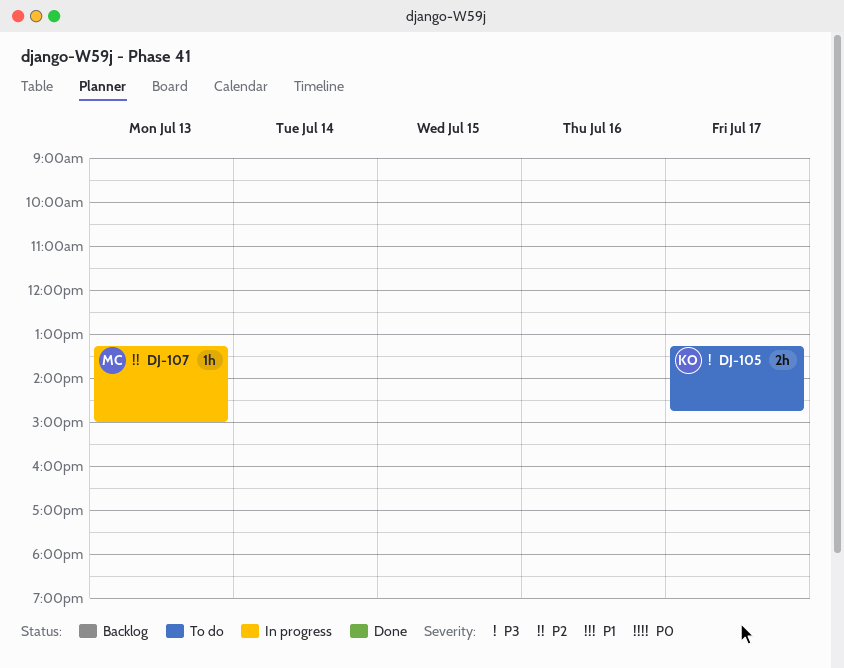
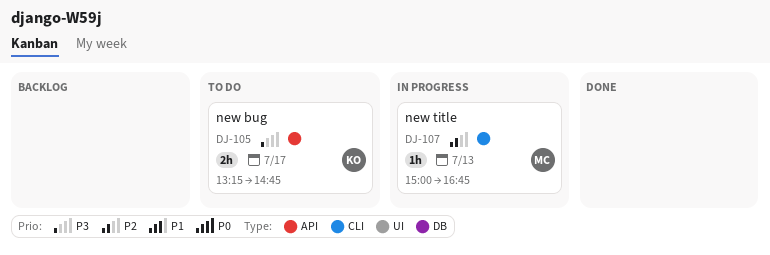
DJ-107, begins: 13:15 -> 15:00
DJ-107, ends: 15:00 -> 16:45

